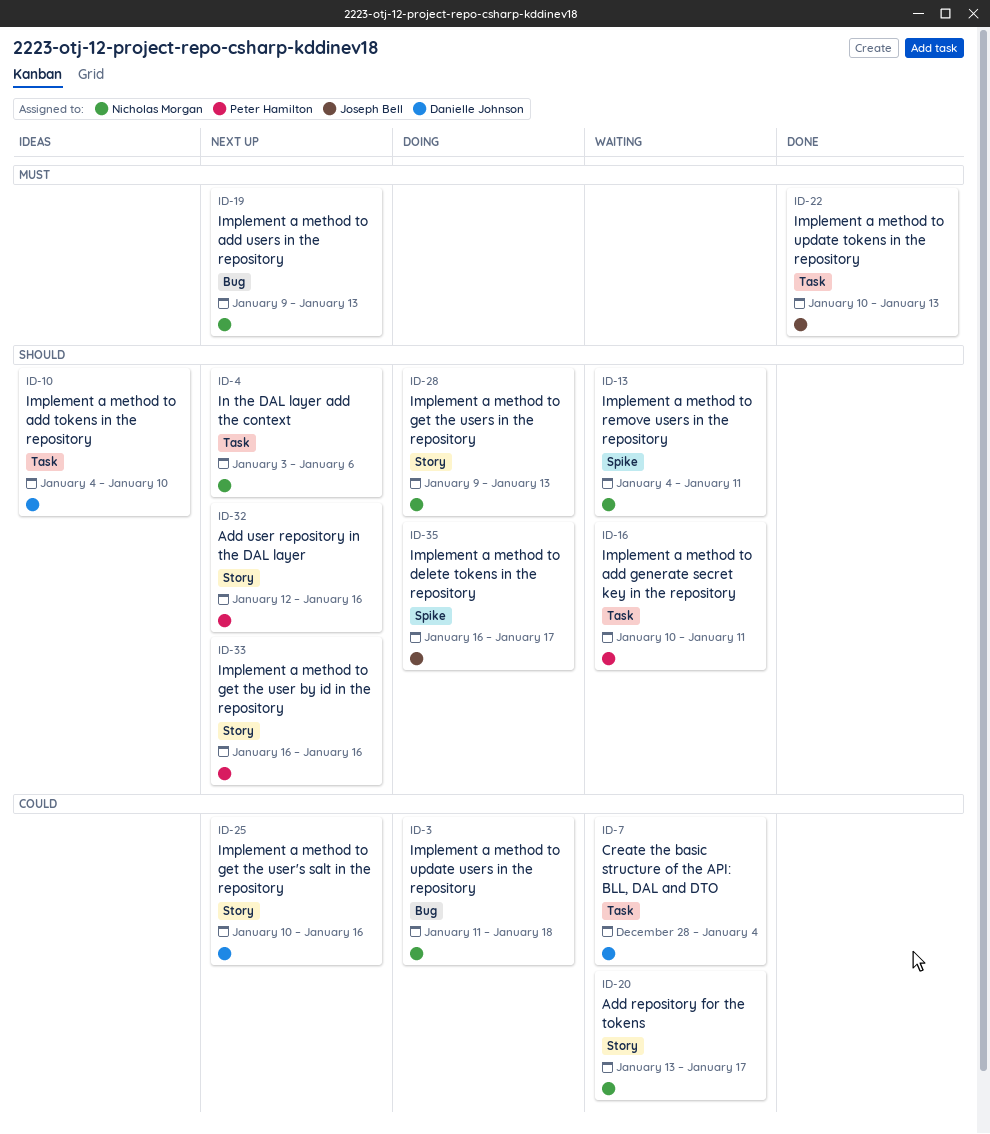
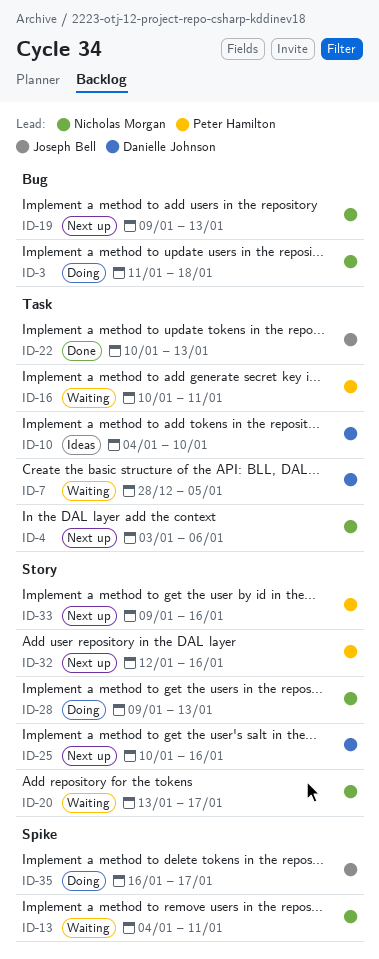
ID-7, due: Jan 4 -> Jan 5
ID-33, start: Jan 16 -> Jan 9

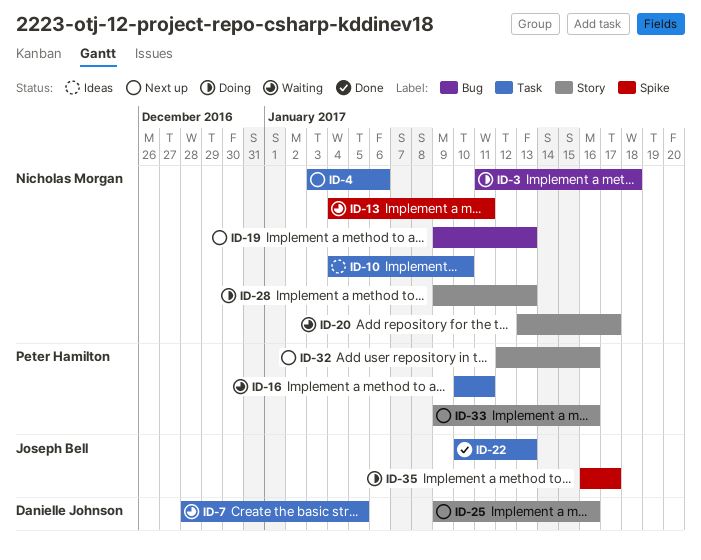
ID-10, owner: Danielle Johnson -> Nicholas Morgan
ID-25, start: Jan 10 -> Jan 9

